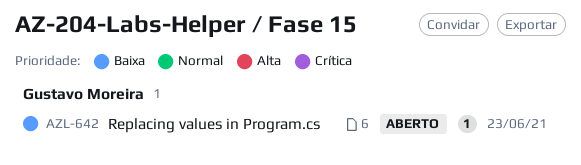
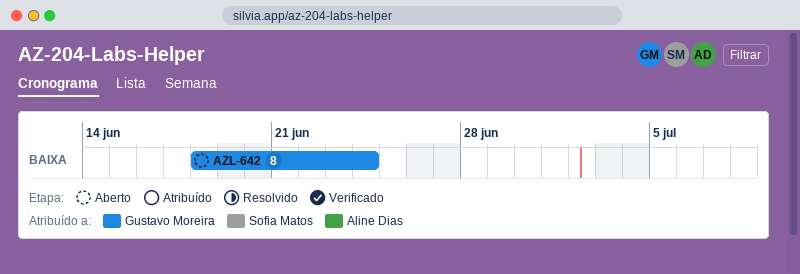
AZL-642, estimate: 1 -> 8
AZL-642, due: Jun 23 -> Jun 24

